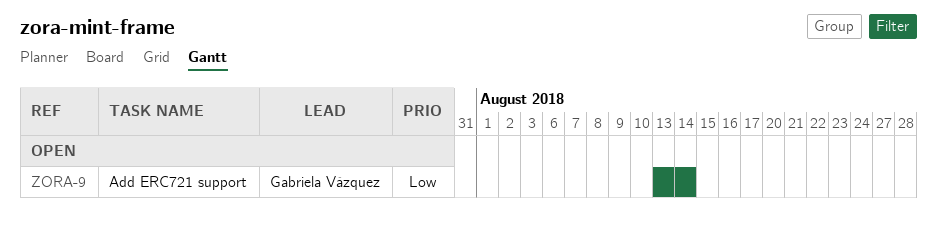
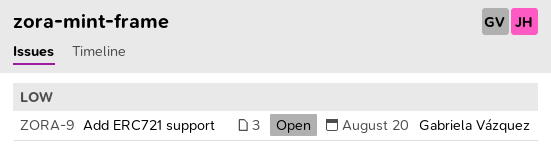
ZORA-9, due: Aug 14 -> Aug 20

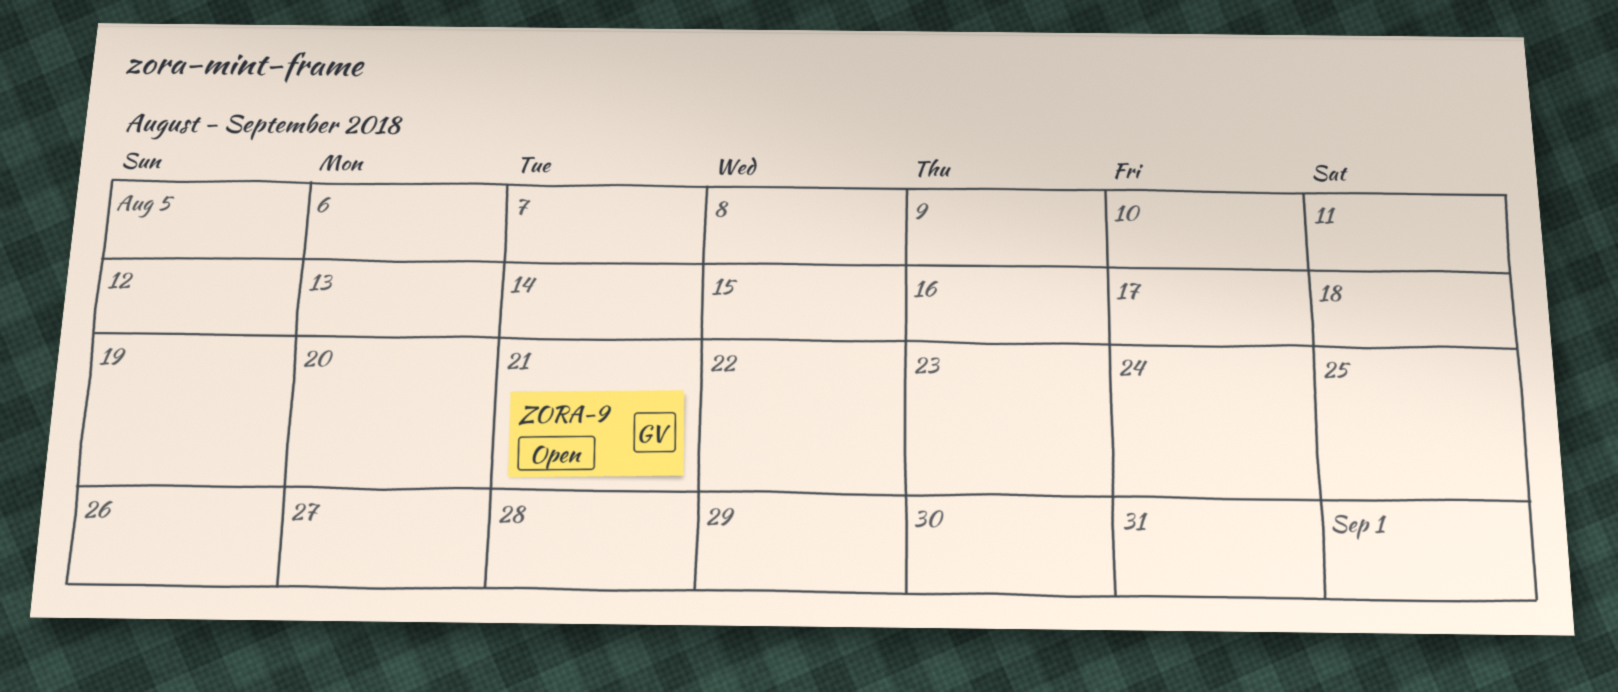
ZORA-9, due: Aug 20 -> Aug 21

